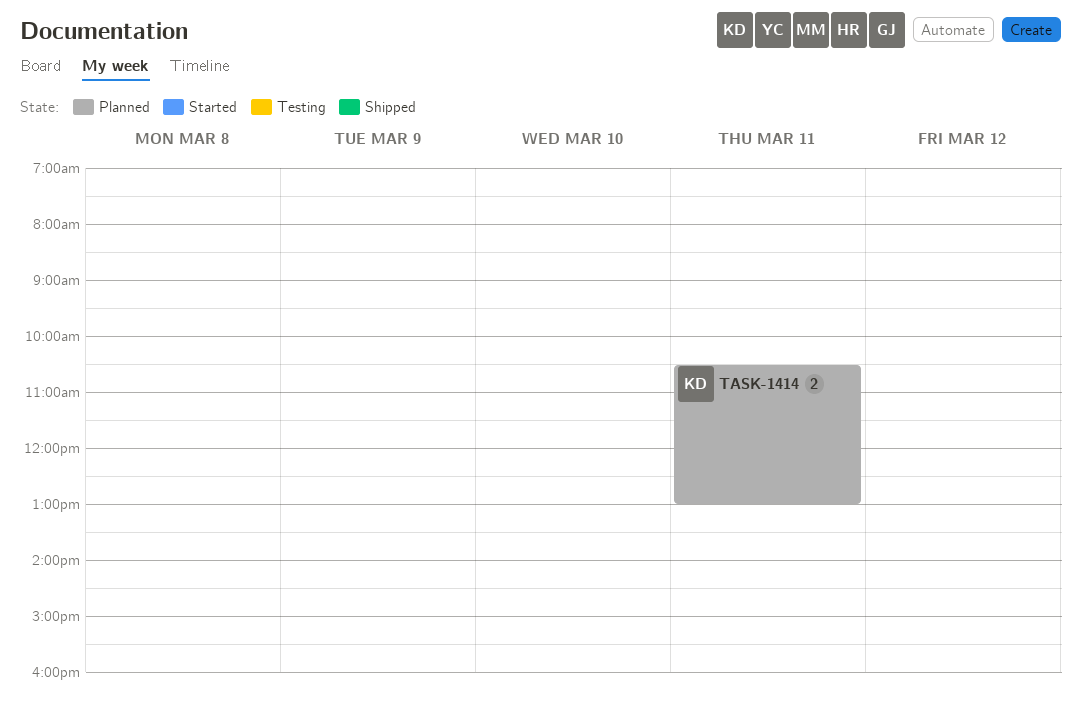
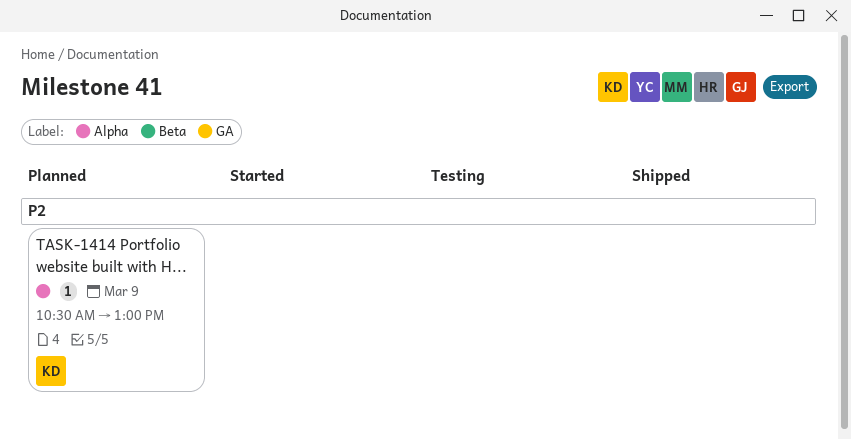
TASK-1414, estimate: 2 -> 1
TASK-1414, day: Mar 11 -> Mar 9

